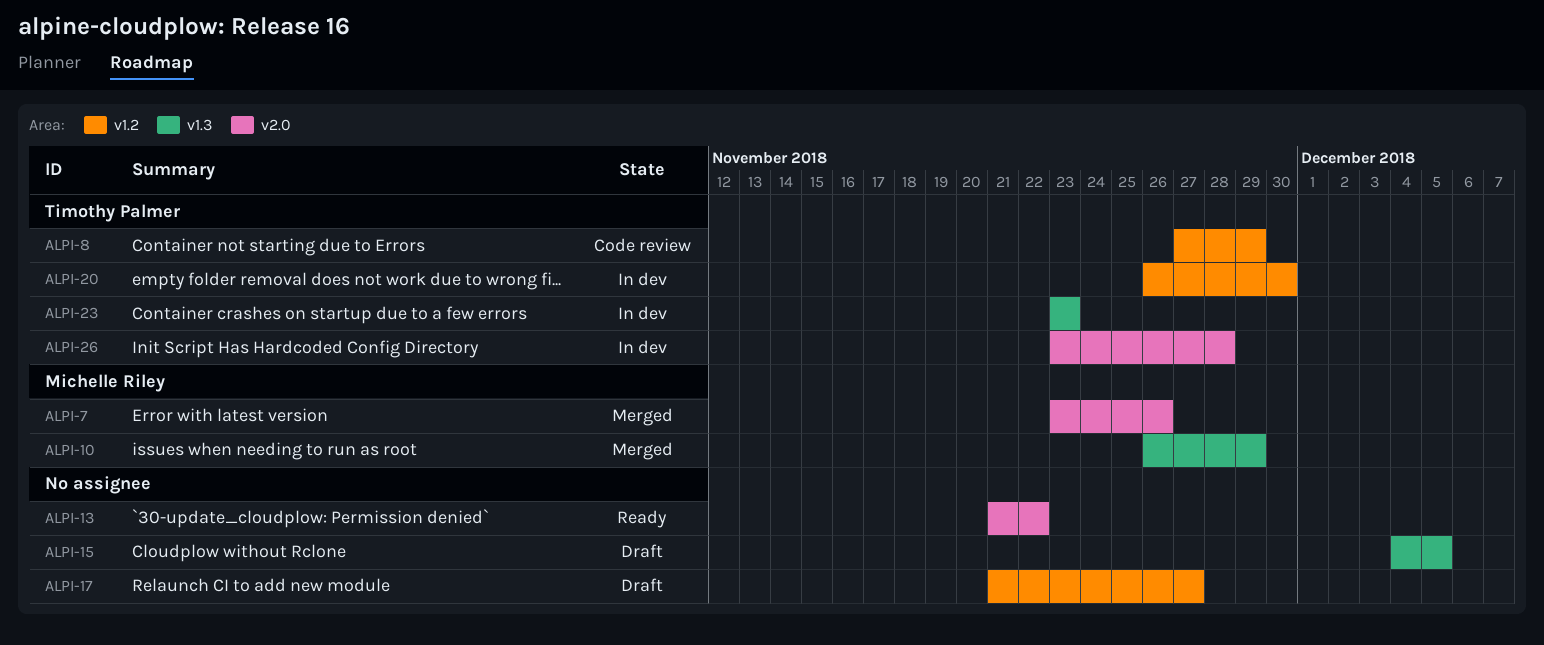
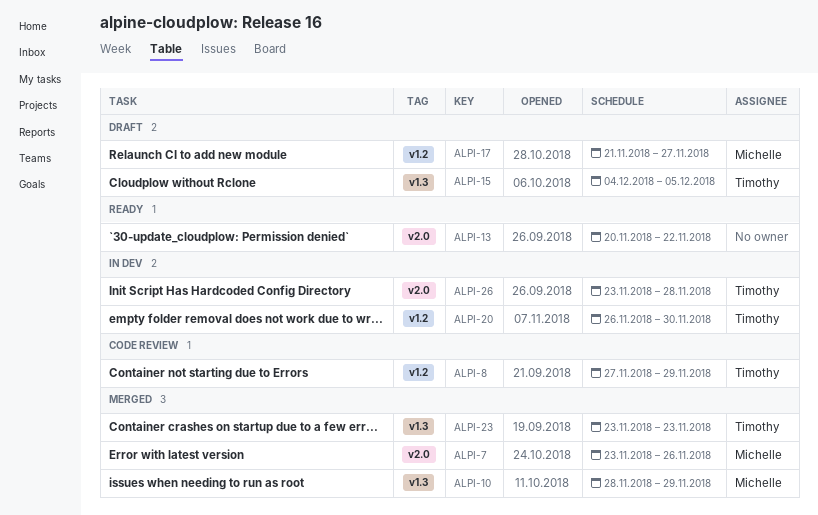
ALPI-10, start: Nov 26 -> Nov 28
ALPI-13, start: Nov 21 -> Nov 20
ALPI-15, owner: none -> Timothy Palmer
ALPI-17, owner: none -> Michelle Riley
ALPI-23, status: In dev -> Merged

